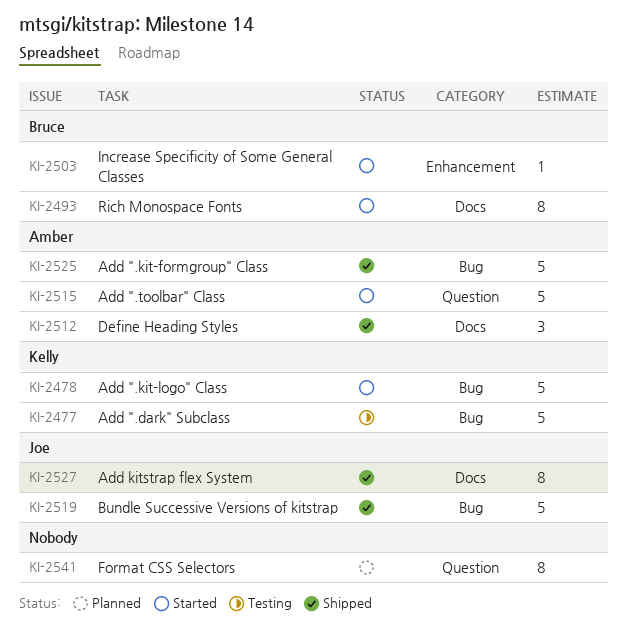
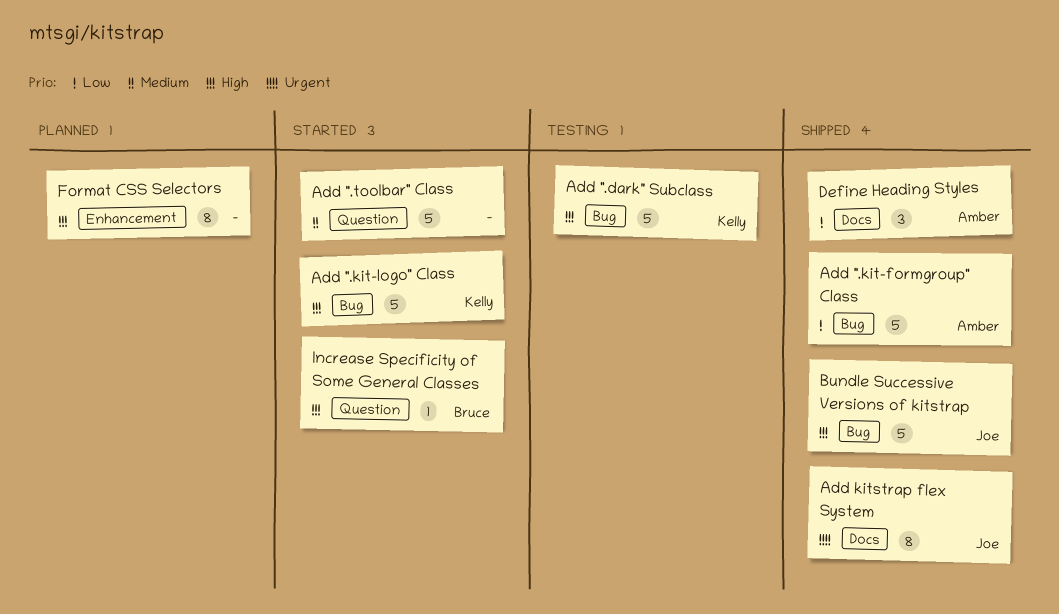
Add ".toolbar" Class, owner: Amber -> none
Format CSS Selectors, label: Question -> Enhancement
Increase Specificity of Some General Classes, label: Enhancement -> Question
Rich Monospace Fonts: present -> none

